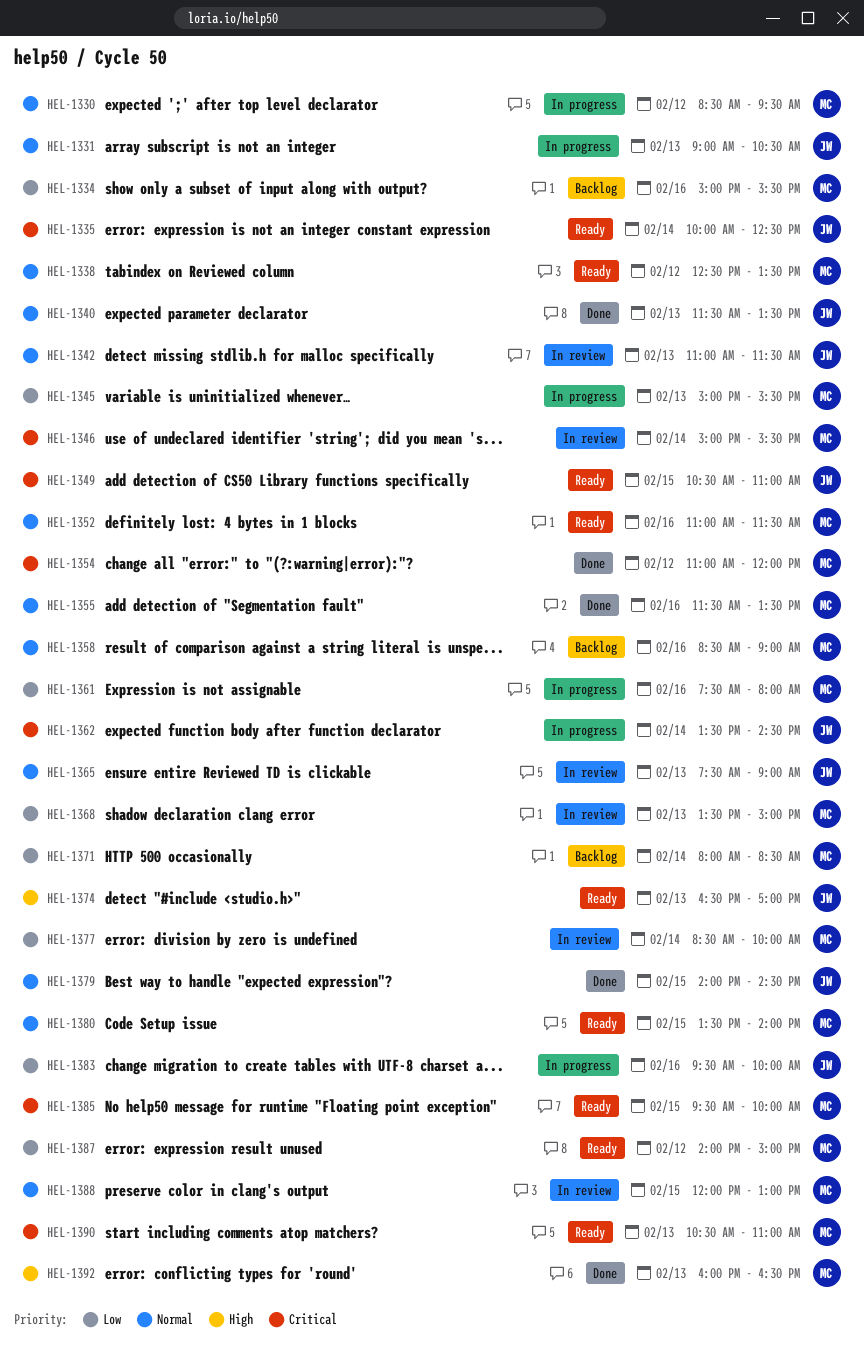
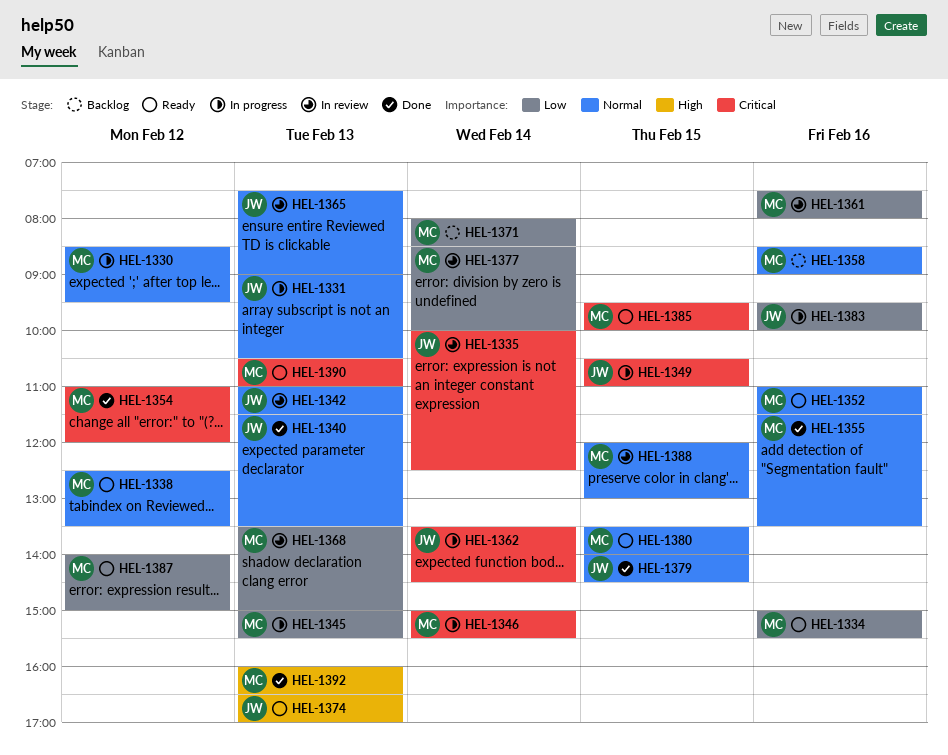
HEL-1334, status: Backlog -> Ready
HEL-1335, status: Ready -> In review
HEL-1346, status: In review -> In progress
HEL-1349, status: Ready -> In progress
HEL-1361, status: In progress -> In review

